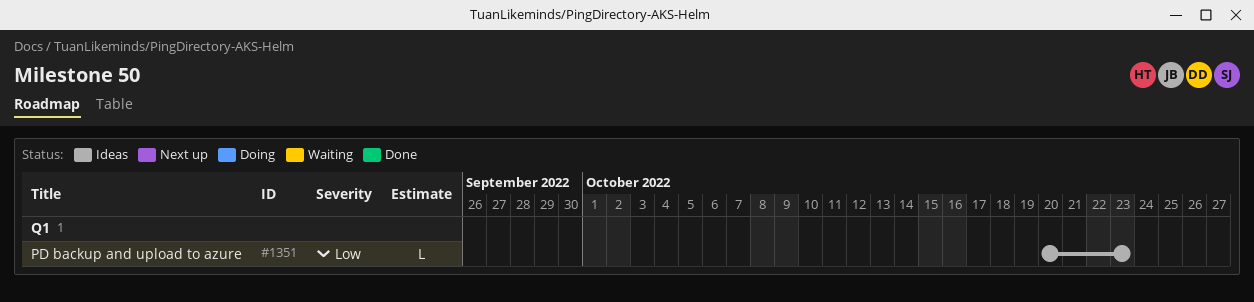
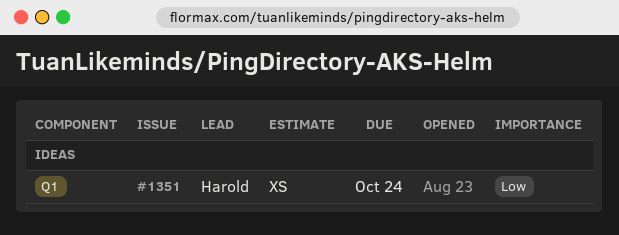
#1351, estimate: L -> XS
#1351, due: Oct 23 -> Oct 24

